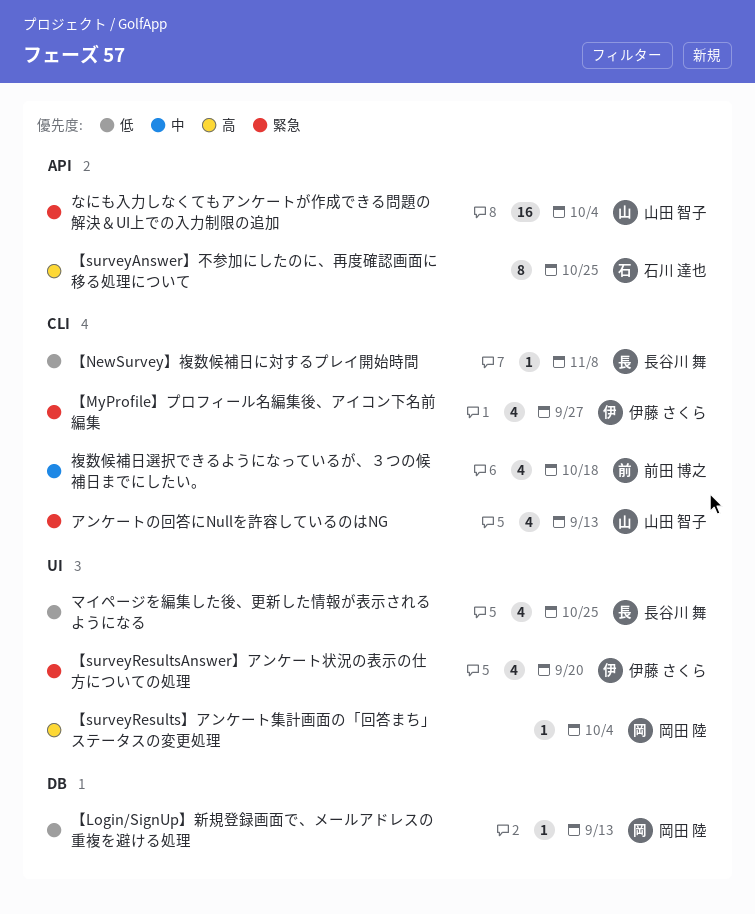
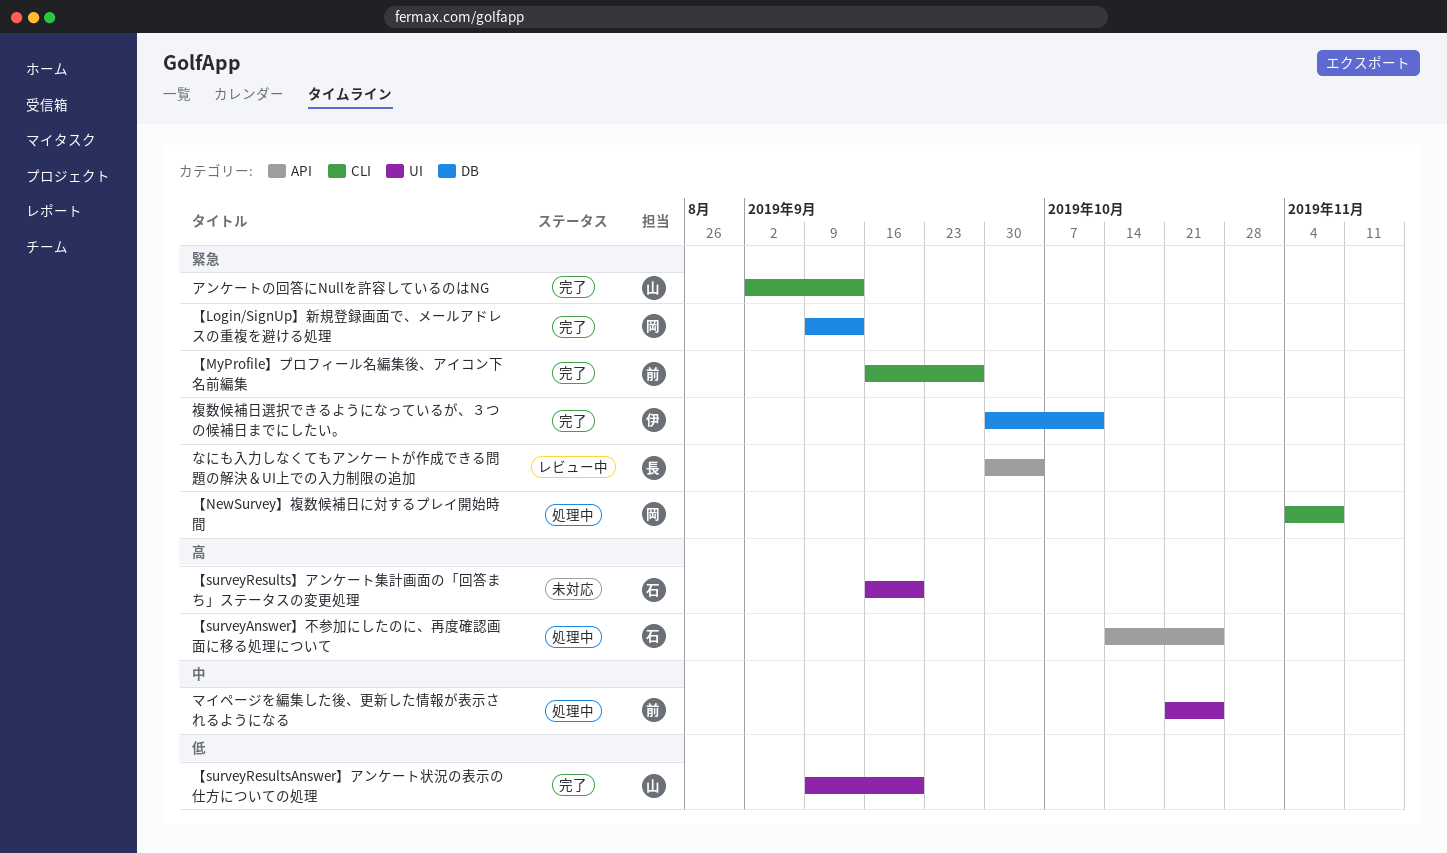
【Login/SignUp】新規登録画面で、メールアドレスの重複を避ける処理, priority: 低 -> 緊急
【MyProfile】プロフィール名編集後、アイコン下名前編集, owner: 伊藤 さくら -> 前田 博之
【NewSurvey】複数候補日に対するプレイ開始時間, owner: 長谷川 舞 -> 岡田 陸
【NewSurvey】複数候補日に対するプレイ開始時間, priority: 低 -> 緊急
【surveyResultsAnswer】アンケート状況の表示の仕方についての処理, owner: 伊藤 さくら -> 山田 智子
【surveyResultsAnswer】アンケート状況の表示の仕方についての処理, priority: 緊急 -> 低
【surveyResults】アンケート集計画面の「回答まち」ステータスの変更処理, owner: 岡田 陸 -> 石川 達也
【surveyResults】アンケート集計画面の「回答まち」ステータスの変更処理, due: Oct 4 -> Sep 20
なにも入力しなくてもアンケートが作成できる問題の解決＆UI上での入力制限の追加, owner: 山田 智子 -> 長谷川 舞
マイページを編集した後、更新した情報が表示されるようになる, owner: 長谷川 舞 -> 前田 博之
マイページを編集した後、更新した情報が表示されるようになる, priority: 低 -> 中
複数候補日選択できるようになっているが、３つの候補日までにしたい。, owner: 前田 博之 -> 伊藤 さくら
複数候補日選択できるようになっているが、３つの候補日までにしたい。, priority: 中 -> 緊急
複数候補日選択できるようになっているが、３つの候補日までにしたい。, label: CLI -> DB
複数候補日選択できるようになっているが、３つの候補日までにしたい。, due: Oct 18 -> Oct 11

